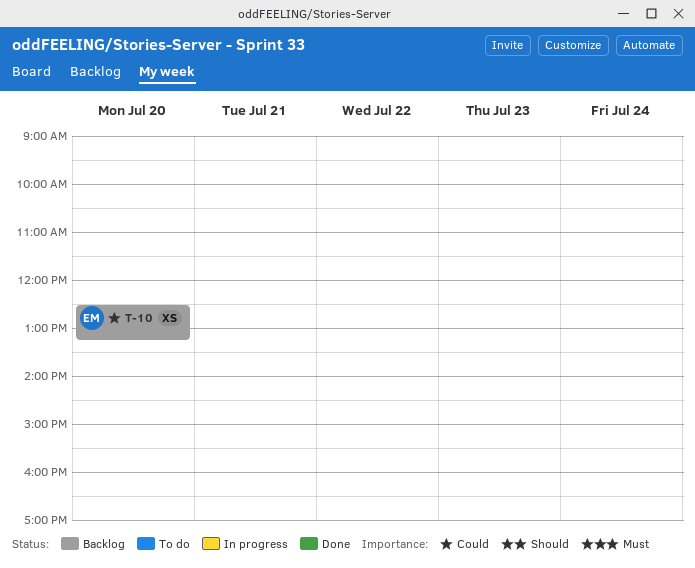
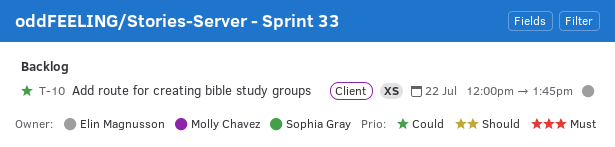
T-10, day: Jul 20 -> Jul 22
T-10, begins: 12:30 -> 12:00
T-10, ends: 13:15 -> 13:45

